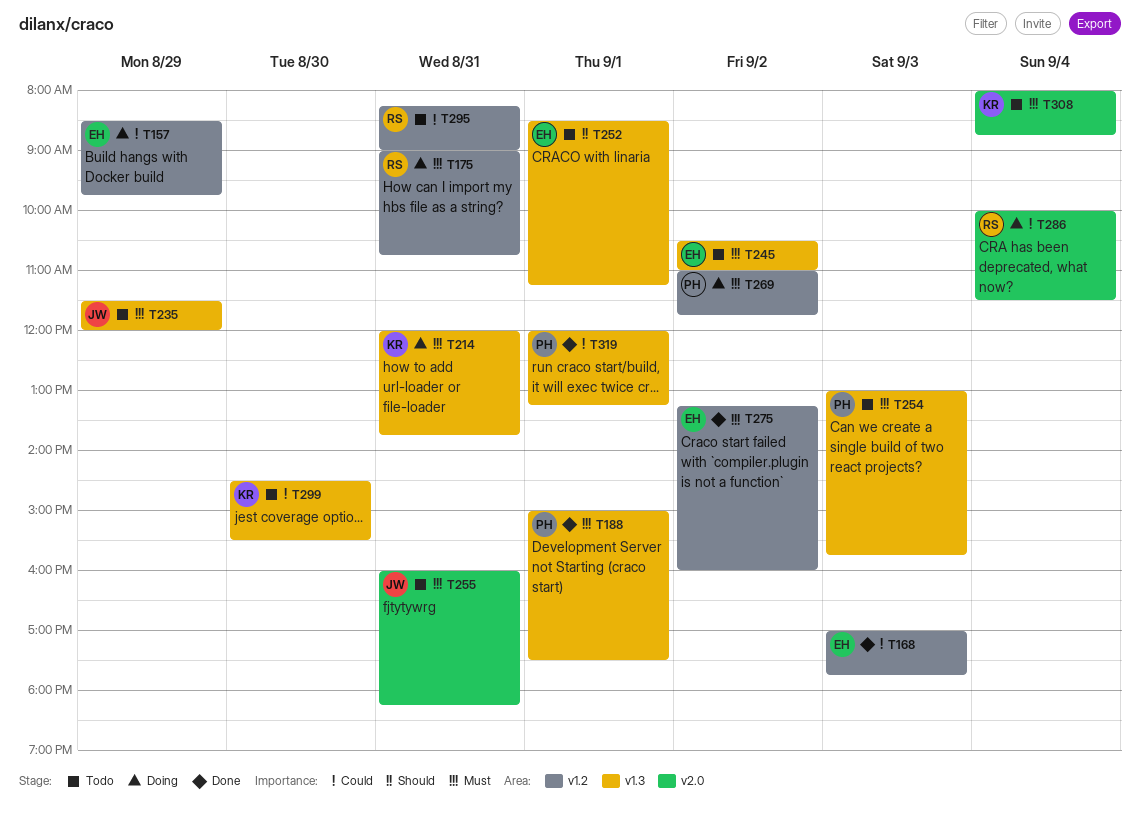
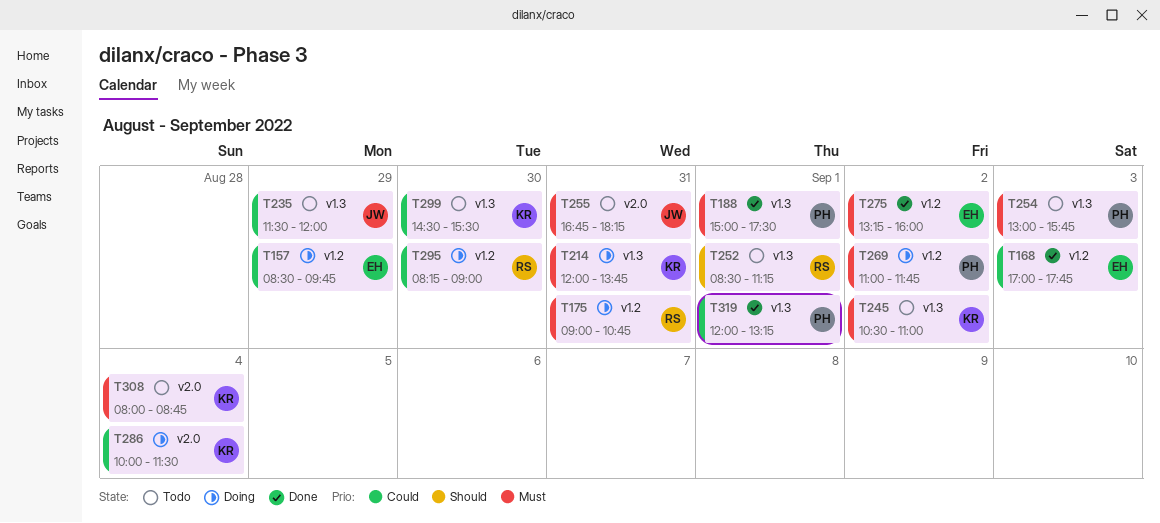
T235, priority: Must -> Could
T245, owner: EH -> KR
T252, owner: EH -> RS
T255, begins: 16:00 -> 16:45
T286, owner: RS -> KR
T295, status: Todo -> Doing
T295, day: Aug 31 -> Aug 30

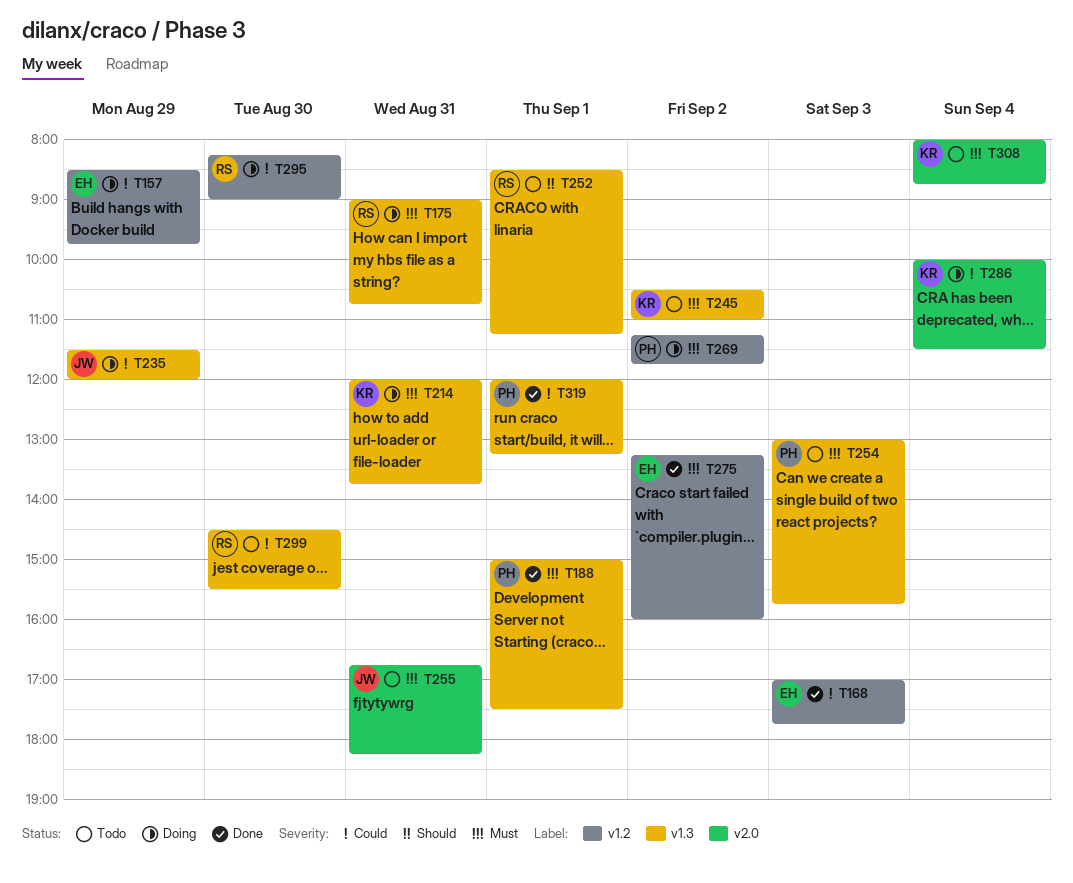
T175, label: v1.2 -> v1.3
T235, status: Todo -> Doing
T269, begins: 11:00 -> 11:15
T299, owner: KR -> RS

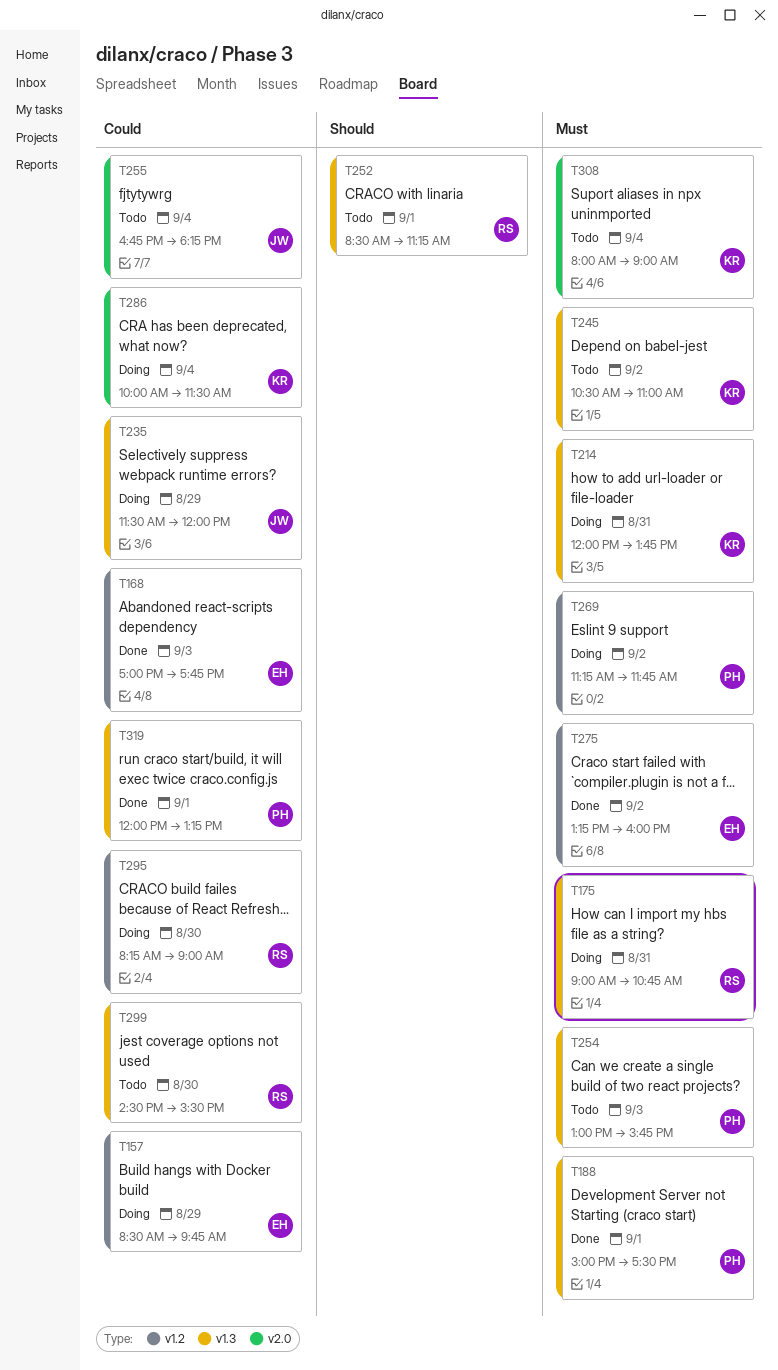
T255, priority: Must -> Could
T255, day: Aug 31 -> Sep 4
T308, ends: 08:45 -> 09:00

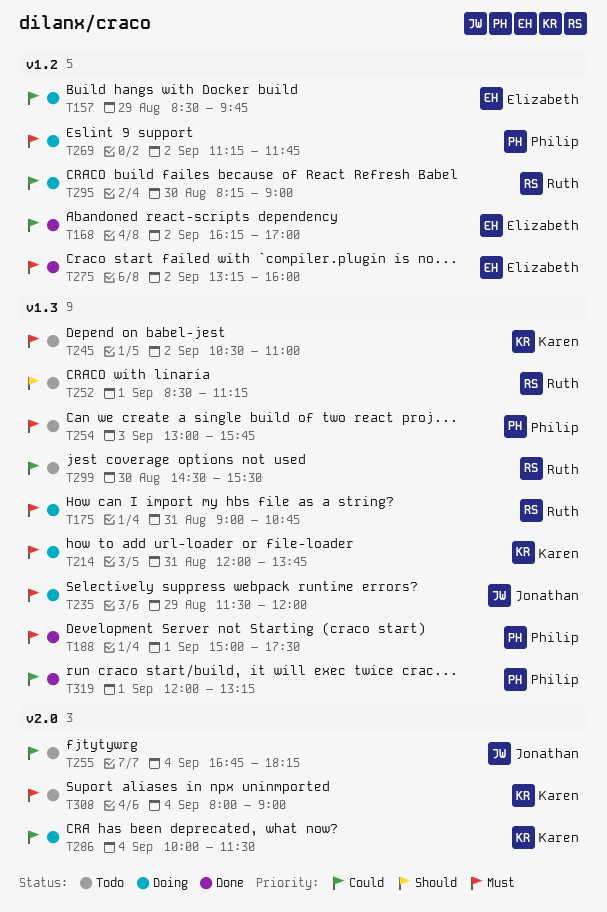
T168, day: Sep 3 -> Sep 2
T168, begins: 17:00 -> 16:15
T168, ends: 17:45 -> 17:00
T235, priority: Could -> Must

